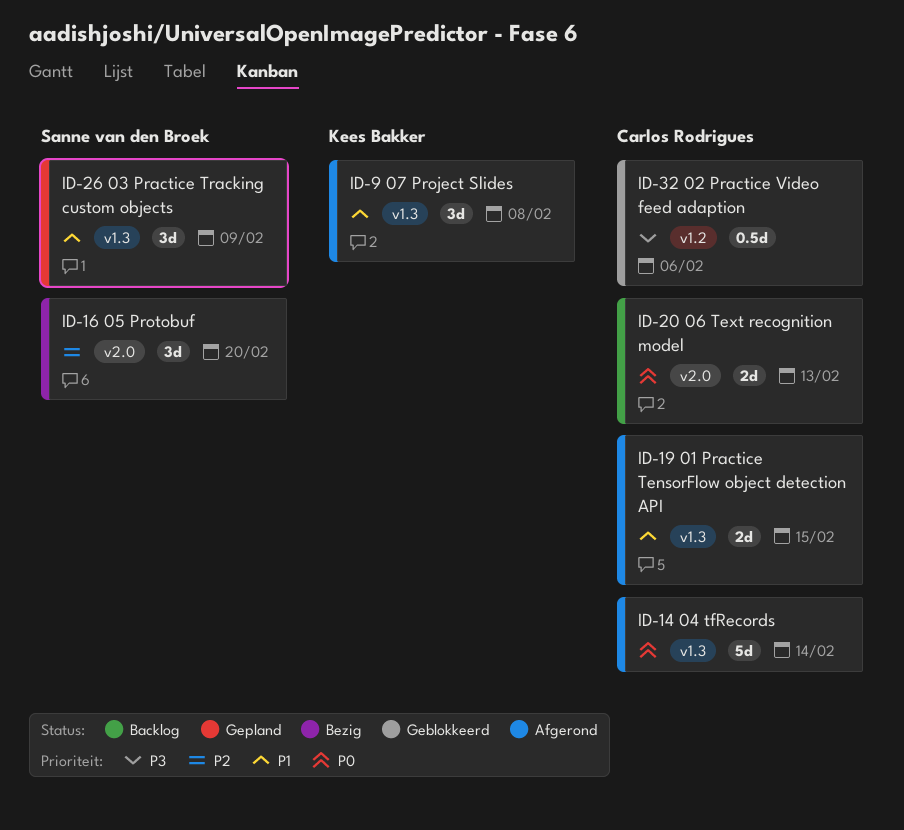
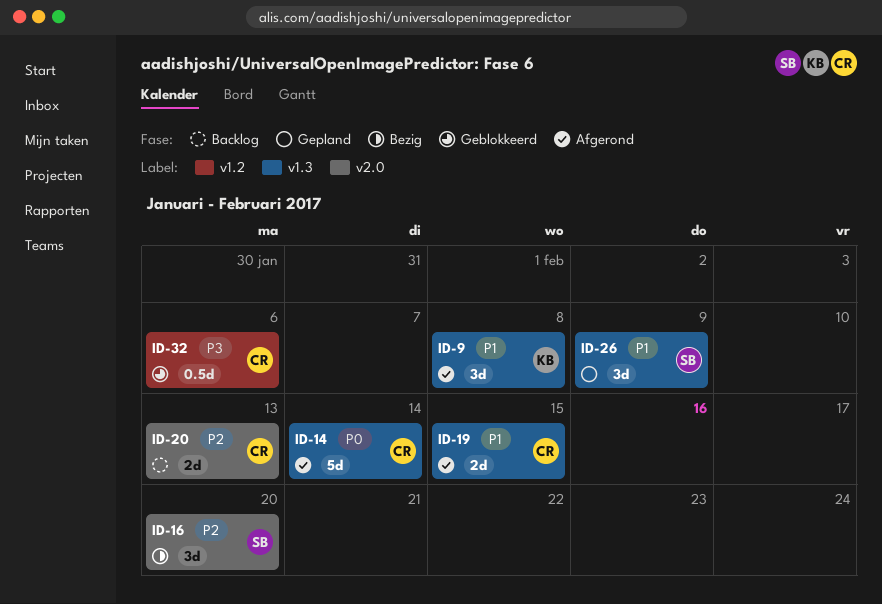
ID-20, priority: P0 -> P2

